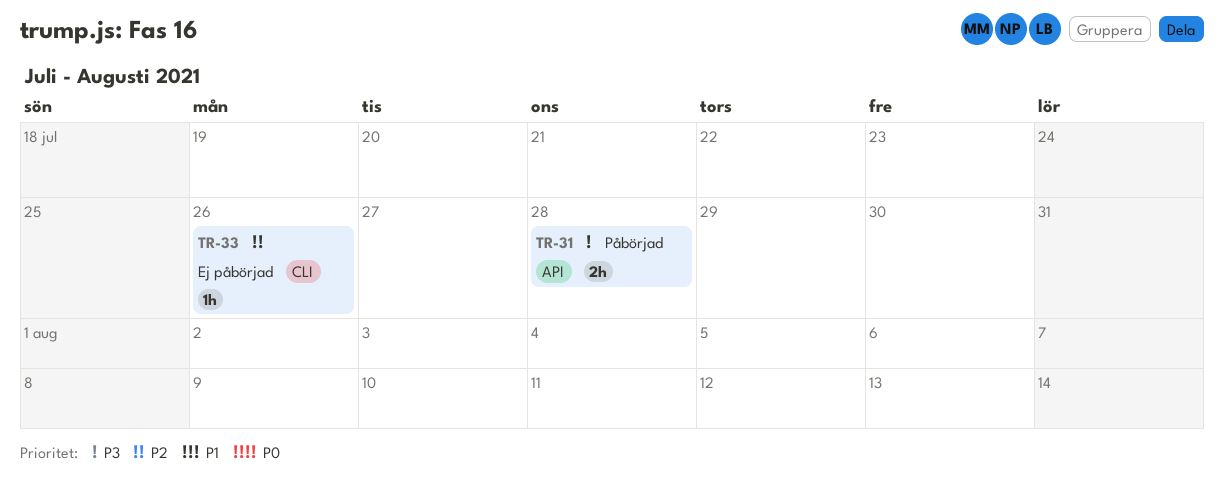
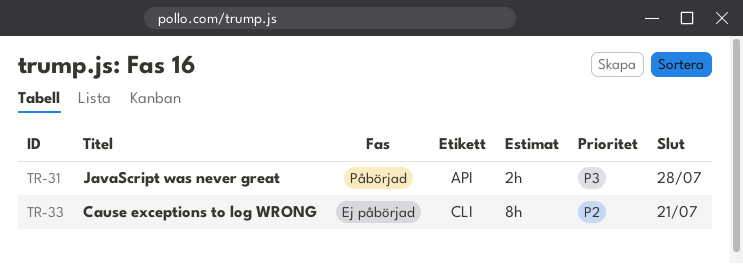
TR-33, estimate: 1h -> 8h
TR-33, due: Jul 26 -> Jul 21

